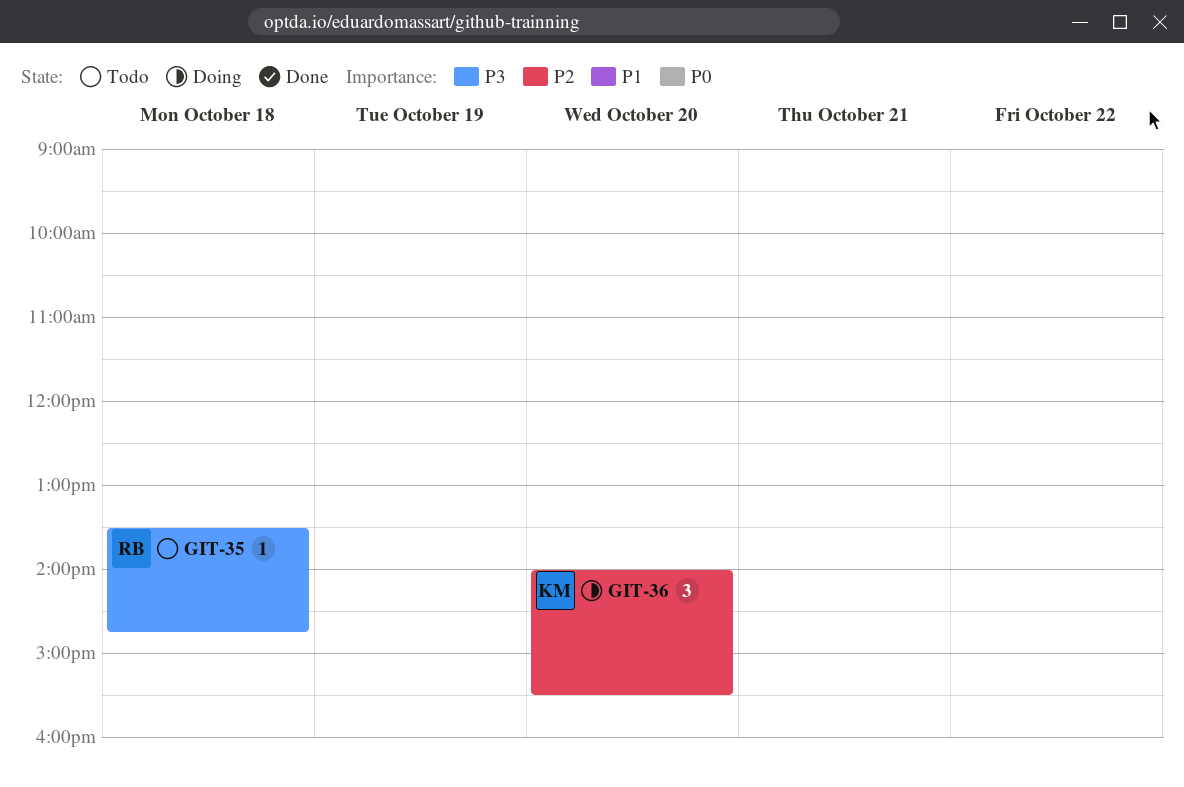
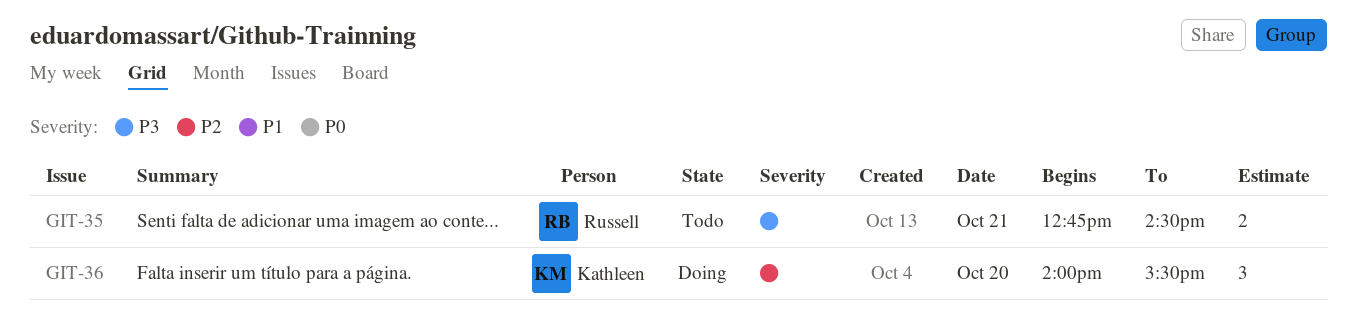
GIT-35, estimate: 1 -> 2
GIT-35, day: Oct 18 -> Oct 21
GIT-35, begins: 13:30 -> 12:45
GIT-35, ends: 14:45 -> 14:30

